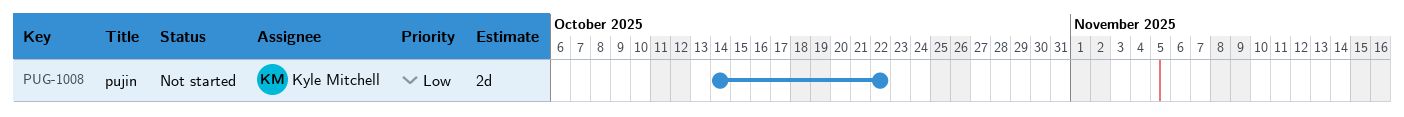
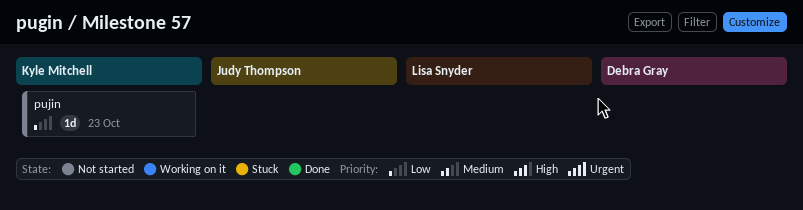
pujin, estimate: 2d -> 1d
pujin, due: Oct 22 -> Oct 23

